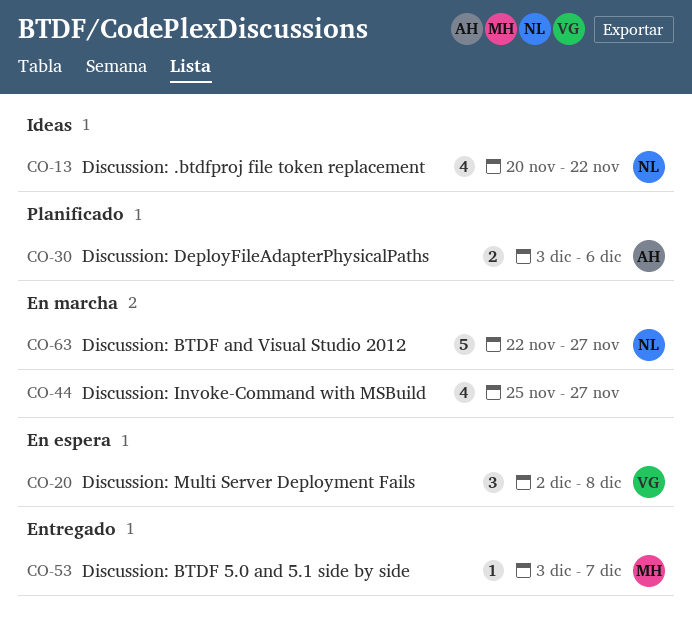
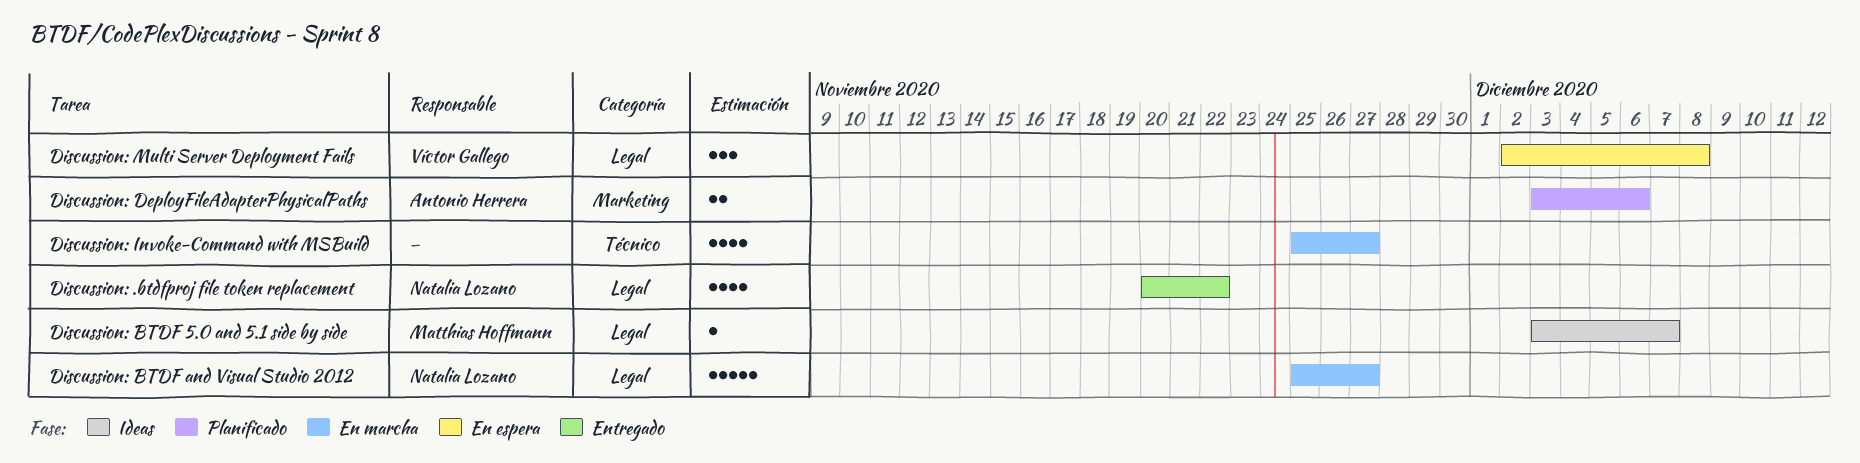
Discussion: .btdfproj file token replacement, status: Ideas -> Entregado
Discussion: BTDF 5.0 and 5.1 side by side, status: Entregado -> Ideas
Discussion: BTDF and Visual Studio 2012, start: Nov 22 -> Nov 25

